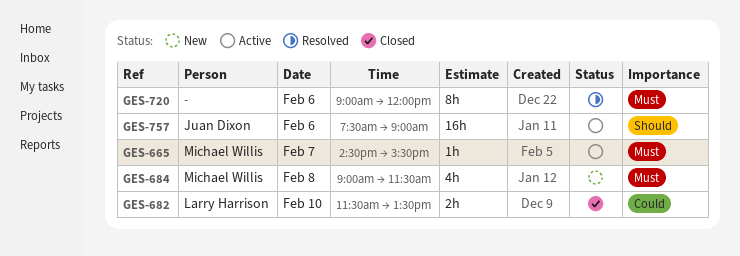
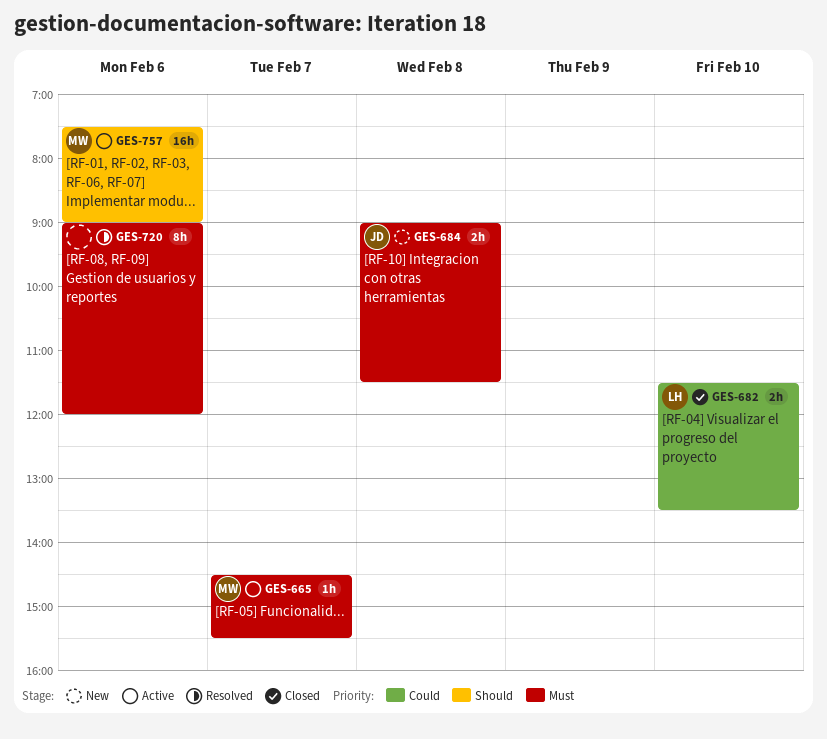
GES-684, owner: Michael Willis -> Juan Dixon
GES-684, estimate: 4h -> 2h
GES-757, owner: Juan Dixon -> Michael Willis

